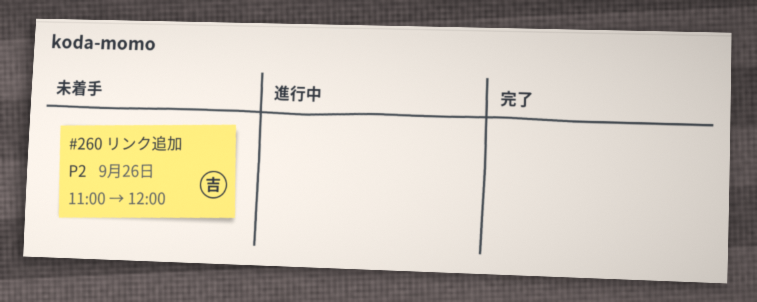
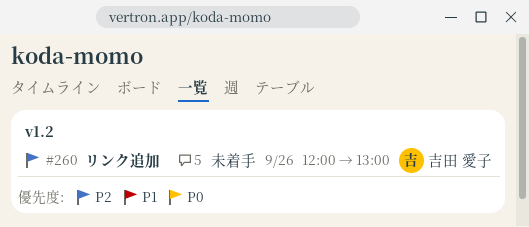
#260, begins: 11:00 -> 12:00
#260, ends: 12:00 -> 13:00

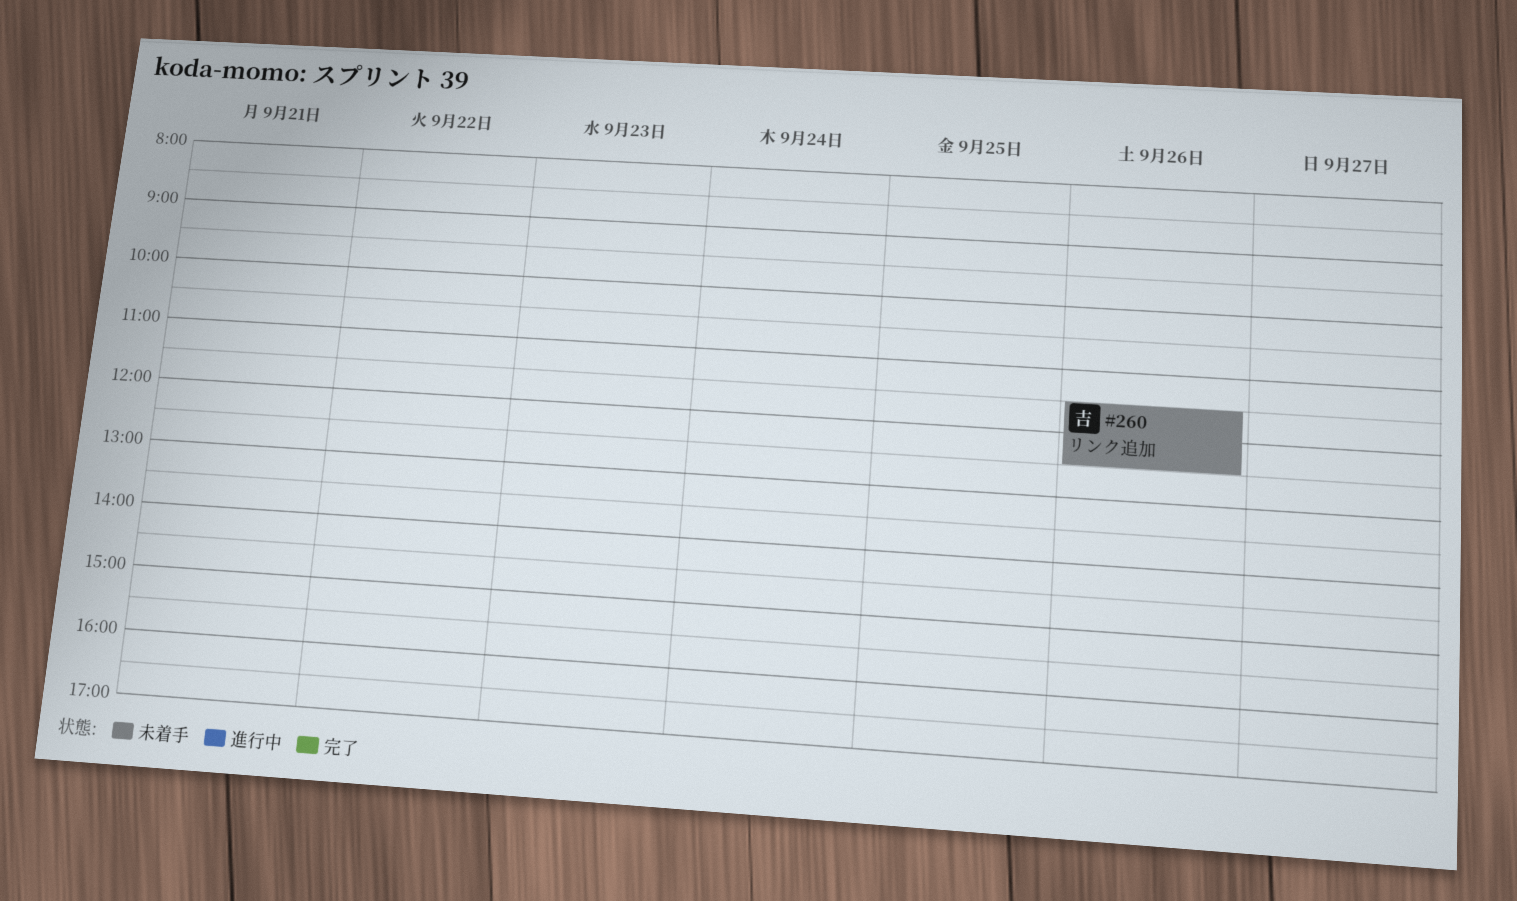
#260, begins: 12:00 -> 11:30
#260, ends: 13:00 -> 12:30

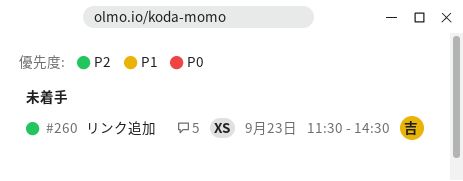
#260, day: Sep 26 -> Sep 23
#260, ends: 12:30 -> 14:30

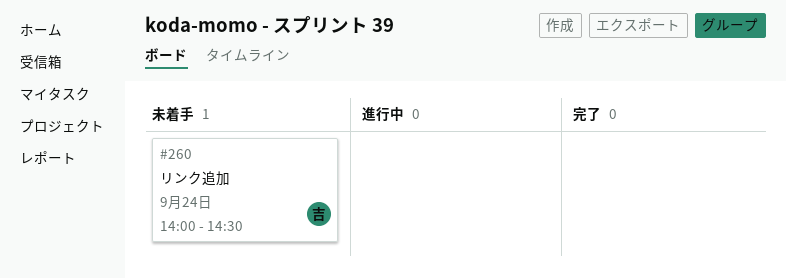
#260, day: Sep 23 -> Sep 24
#260, begins: 11:30 -> 14:00

